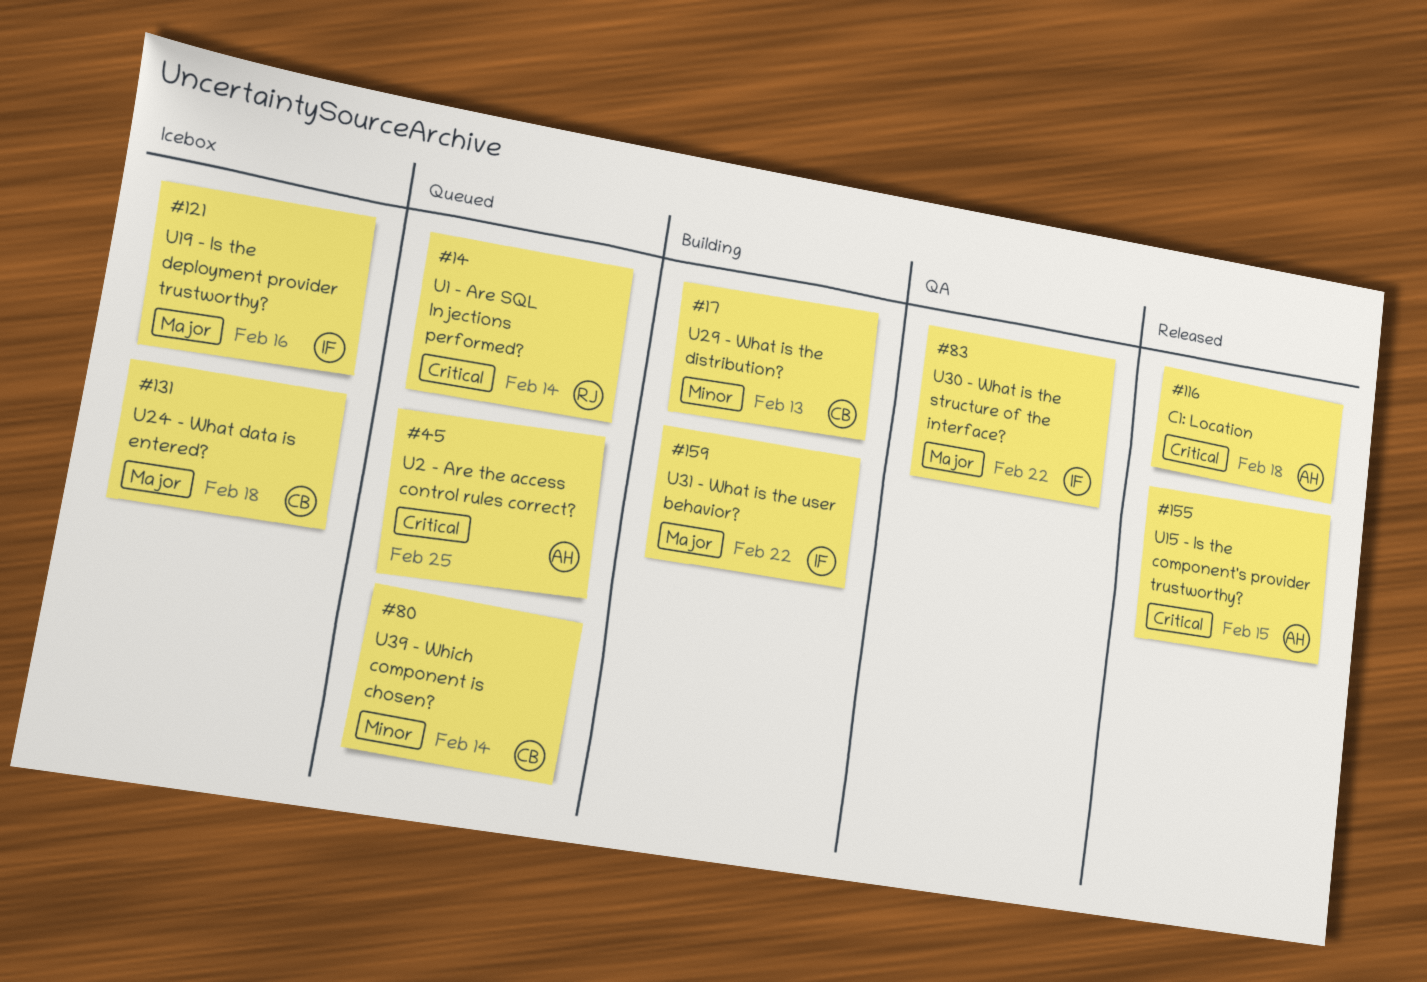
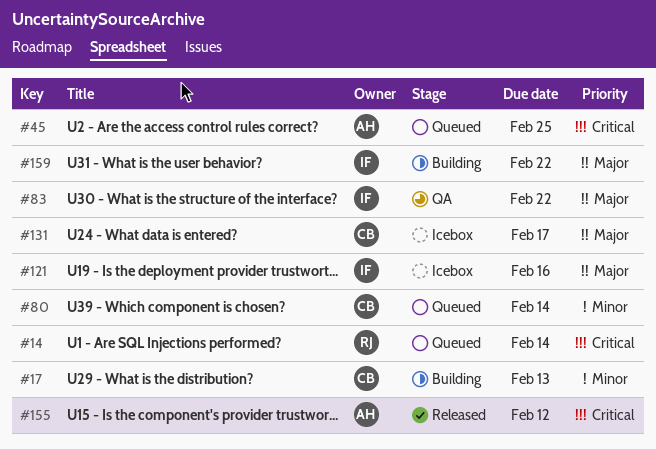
#116: present -> none
#131, due: Feb 18 -> Feb 17
#155, due: Feb 15 -> Feb 12

